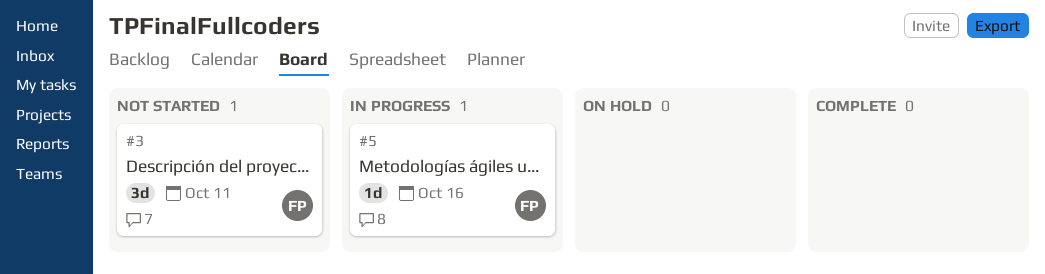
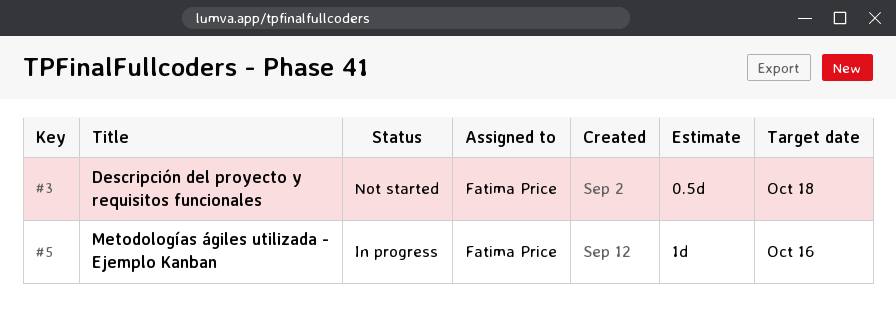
#3, estimate: 3d -> 0.5d
#3, due: Oct 11 -> Oct 18

